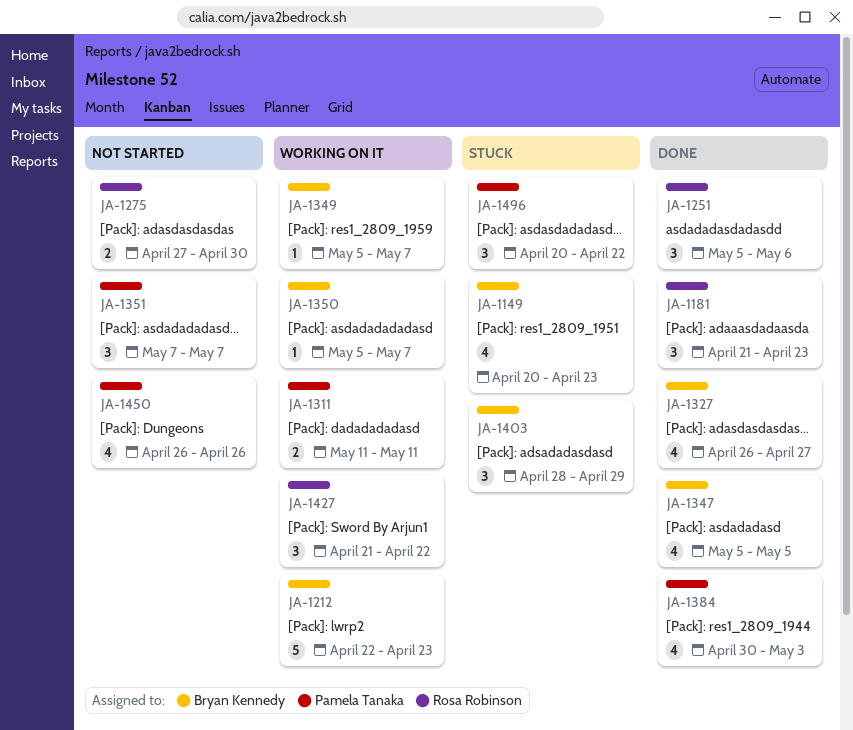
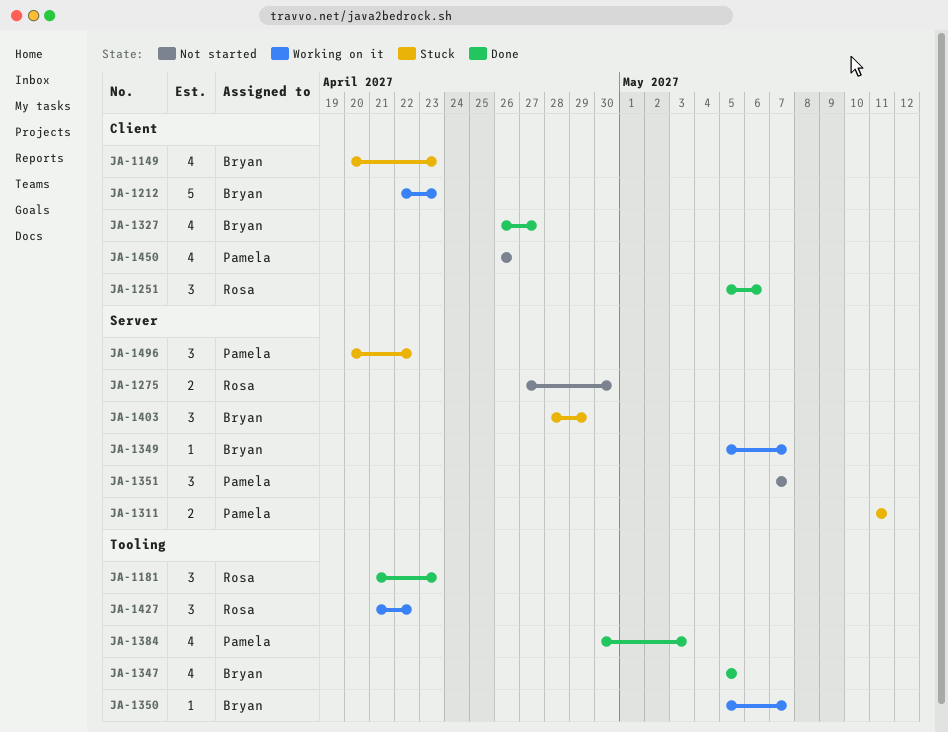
JA-1311, status: Working on it -> Stuck

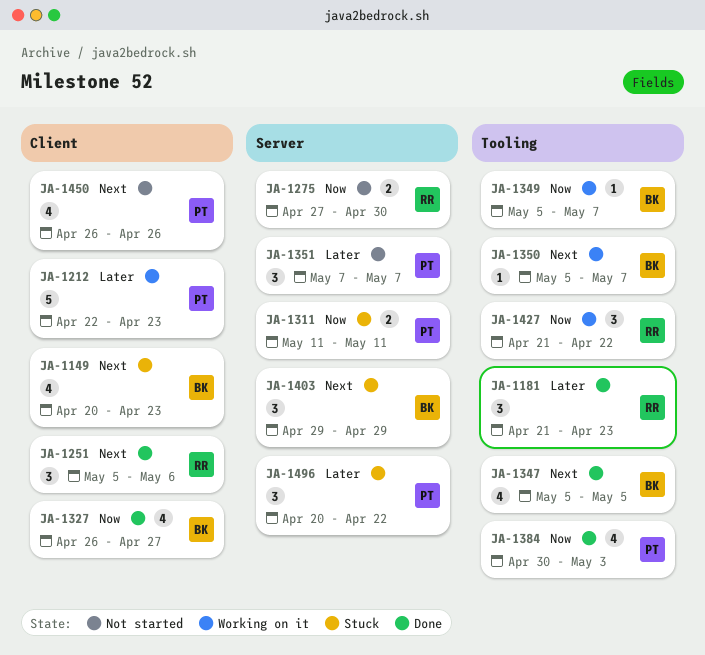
JA-1212, owner: Bryan -> Pamela
JA-1349, label: Server -> Tooling
JA-1403, start: Apr 28 -> Apr 29

